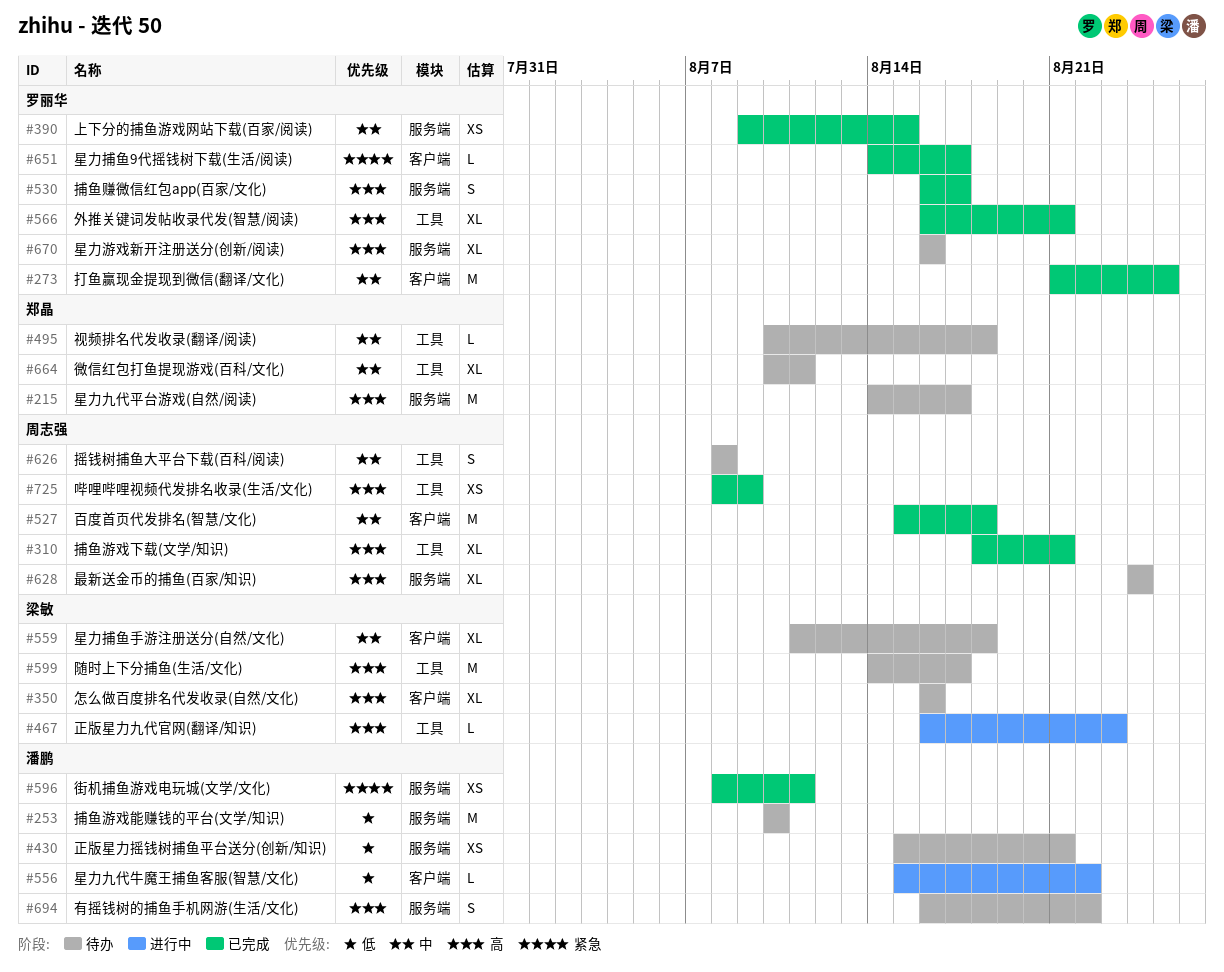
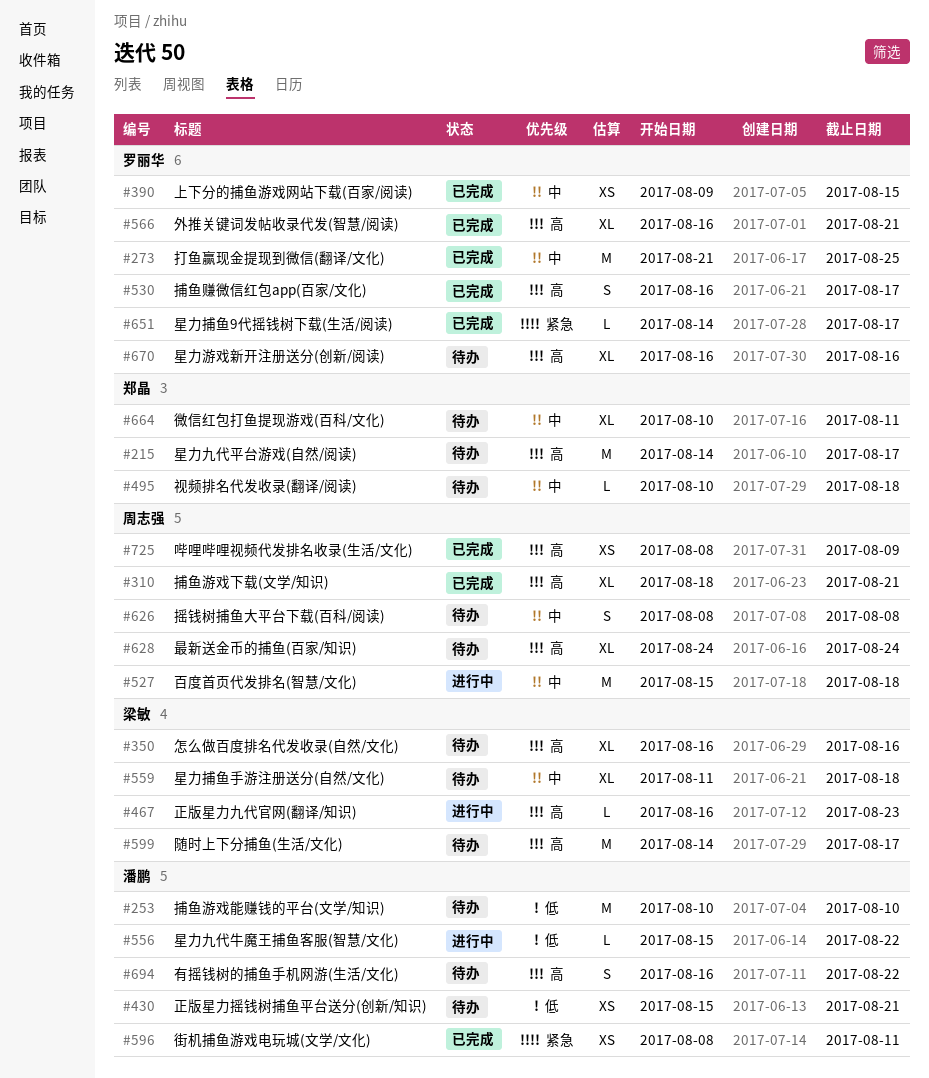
#527, status: 已完成 -> 进行中

